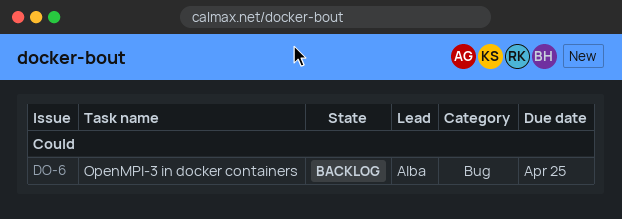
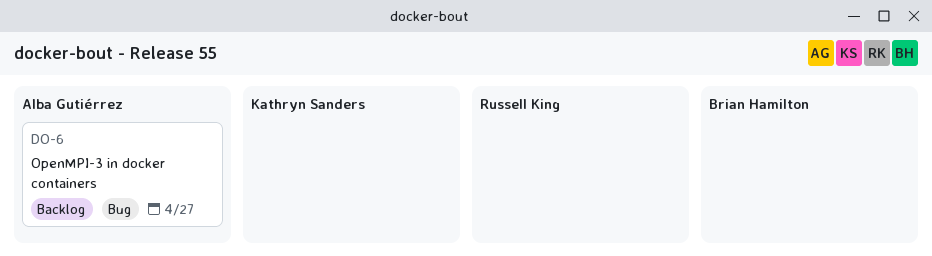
DO-6, due: Apr 25 -> Apr 27

